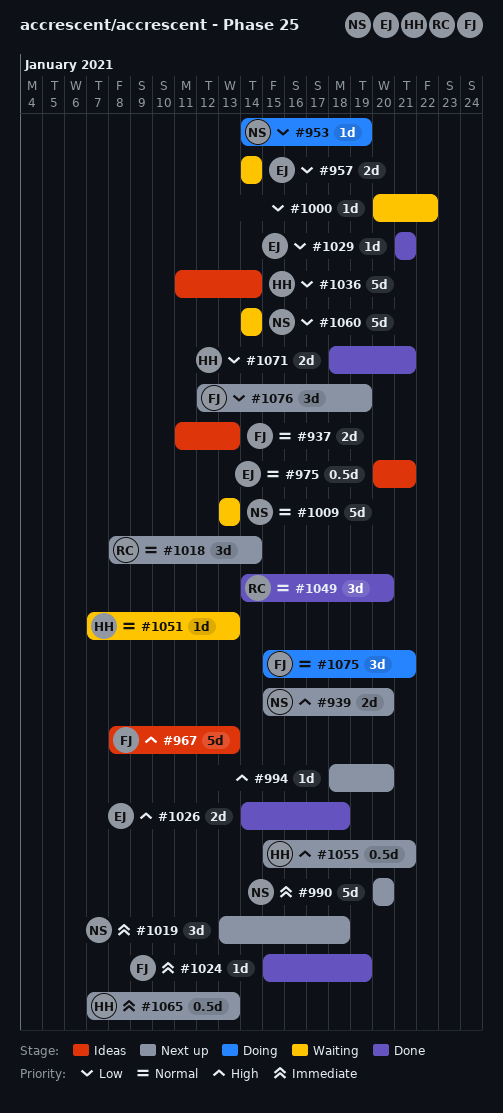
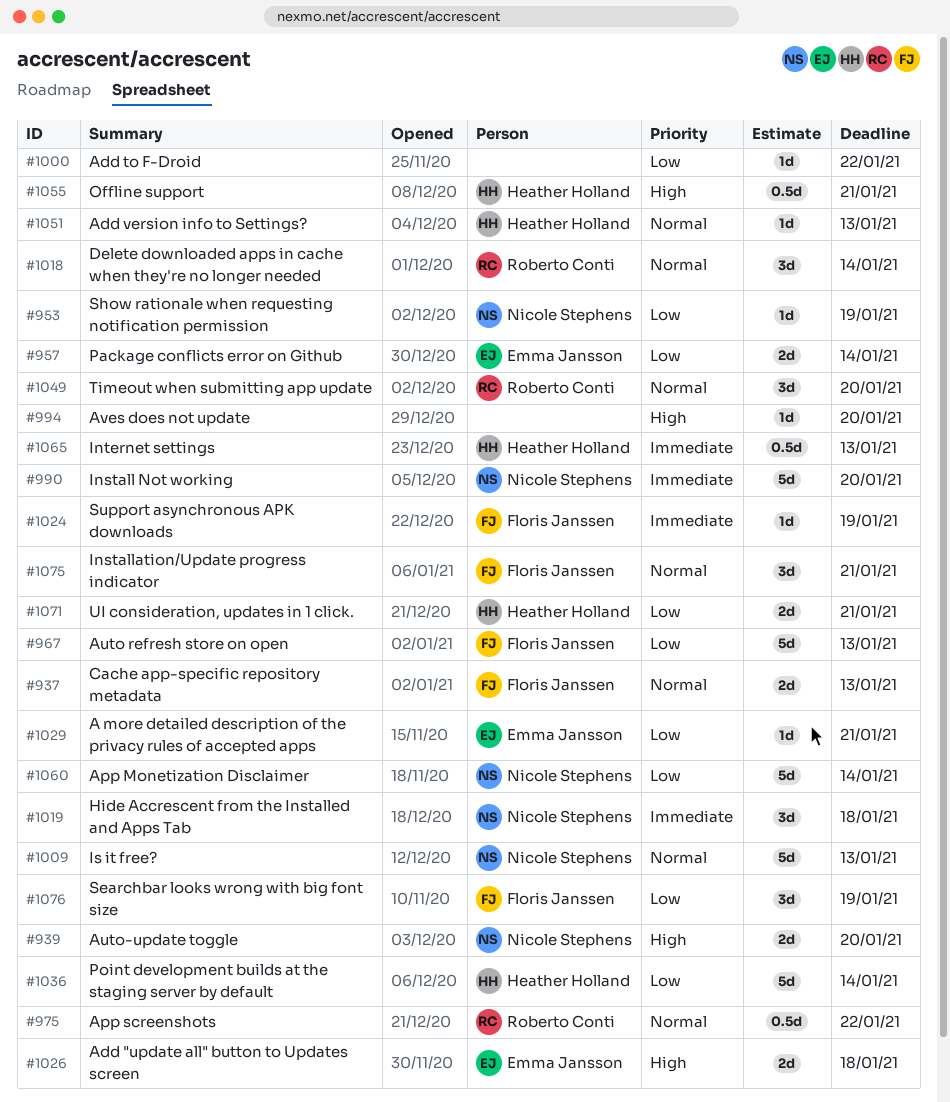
#967, priority: High -> Low
#975, owner: Emma Jansson -> Roberto Conti
#975, due: Jan 21 -> Jan 22

